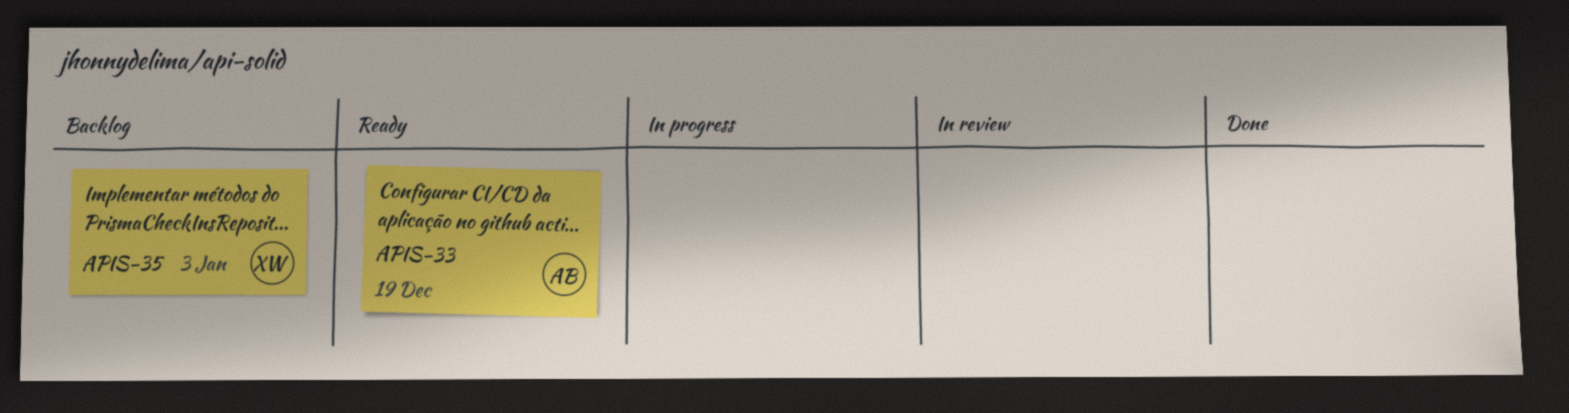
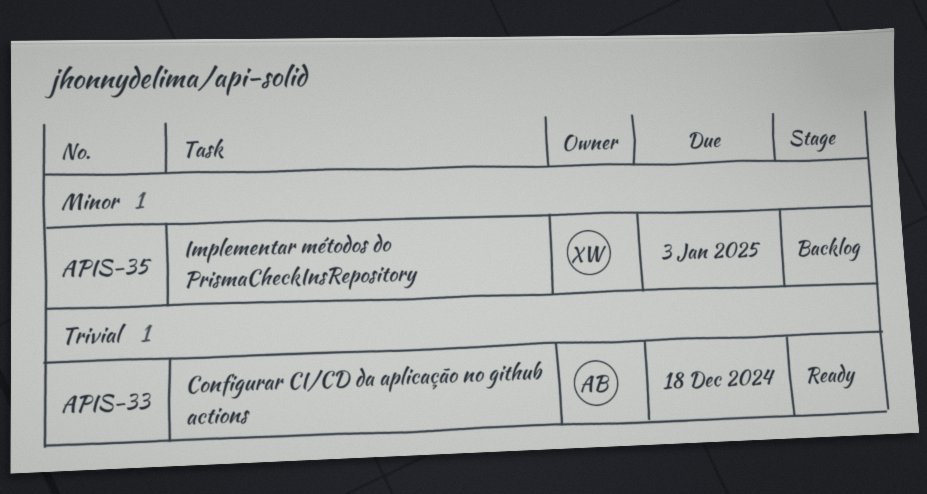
APIS-33, due: Dec 19 -> Dec 18

